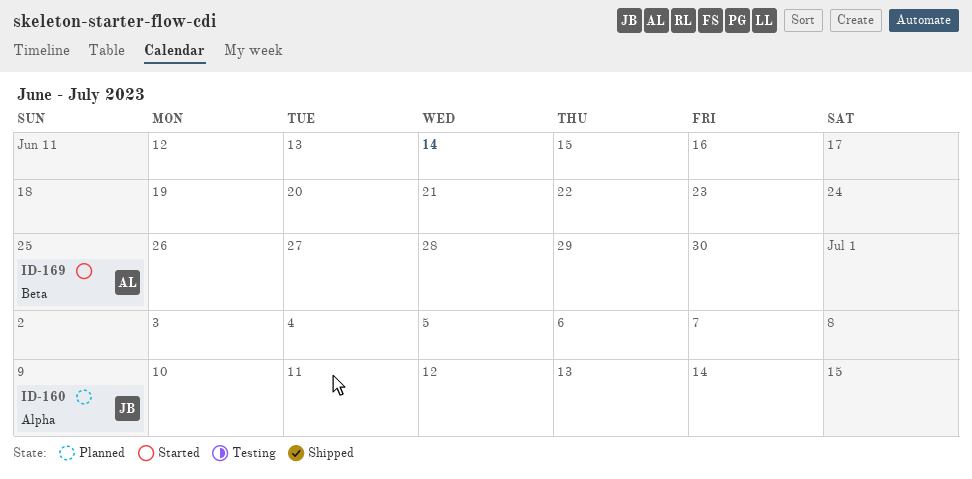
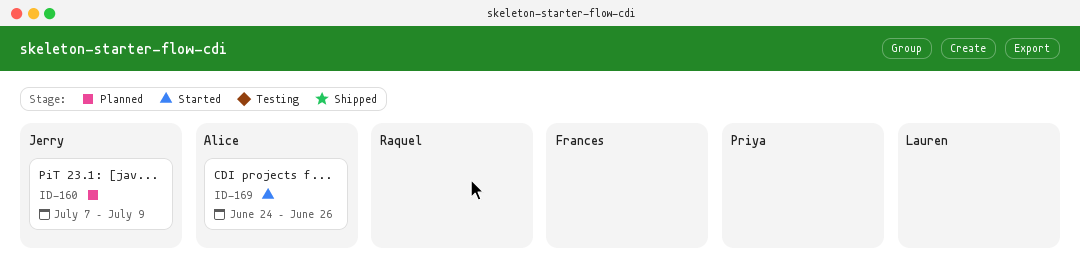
ID-169, due: Jun 25 -> Jun 26

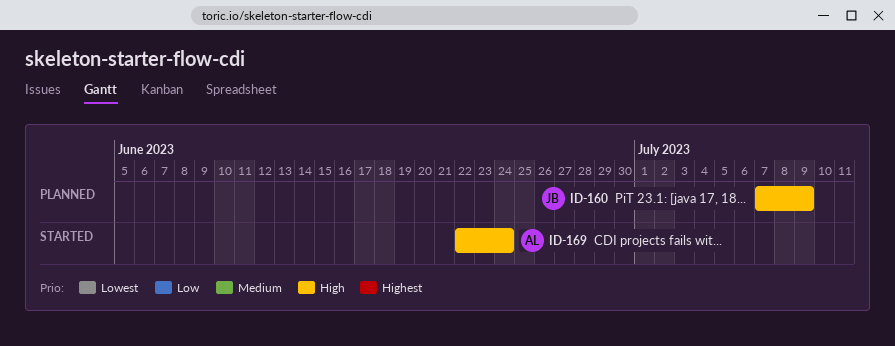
ID-169, start: Jun 24 -> Jun 22
ID-169, due: Jun 26 -> Jun 24

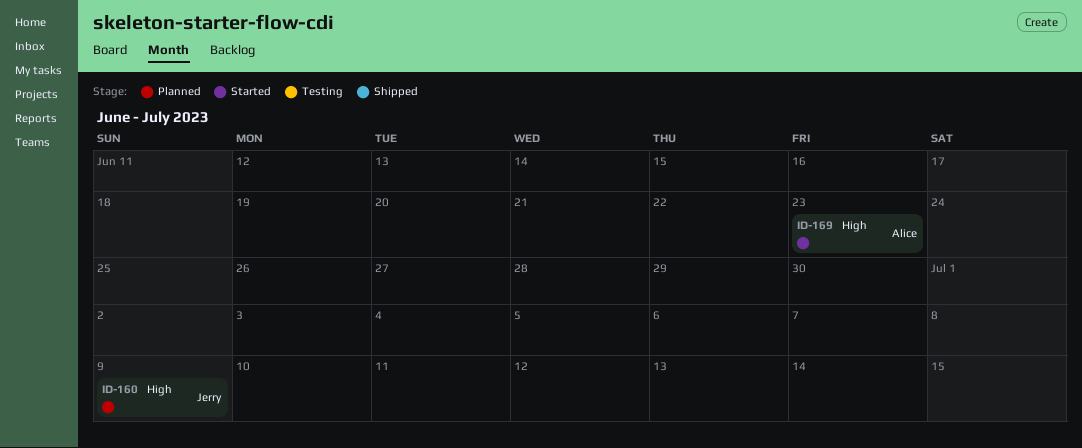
ID-169, due: Jun 24 -> Jun 23

